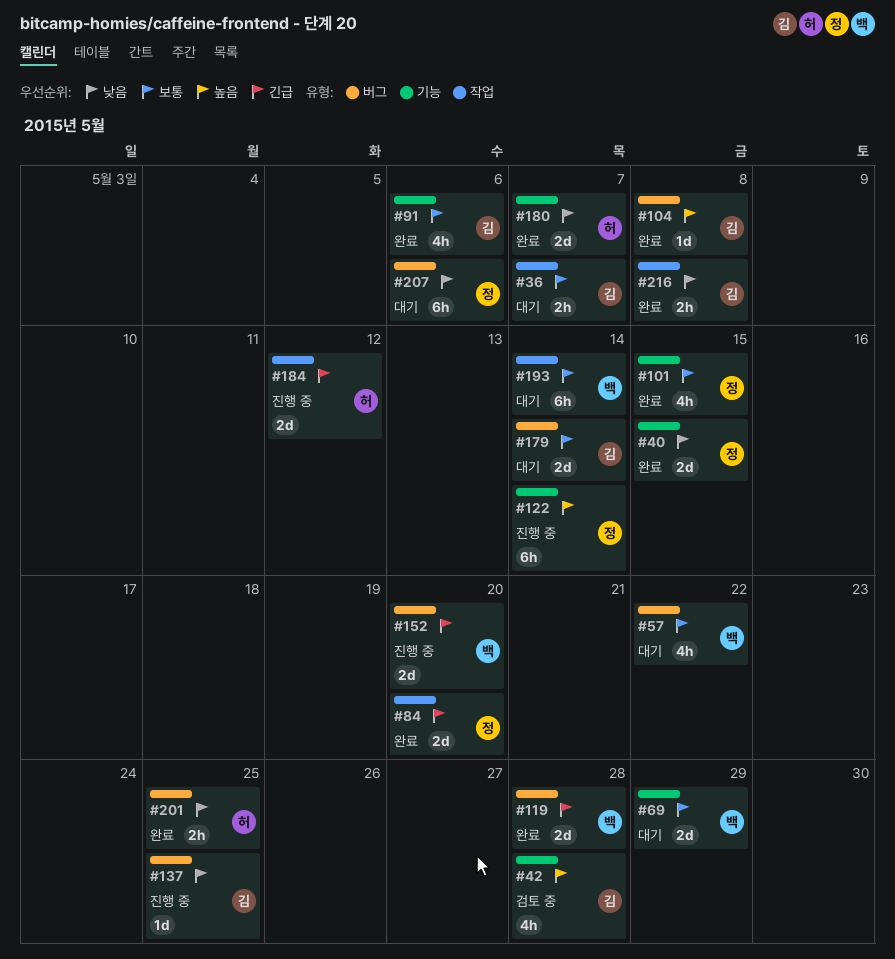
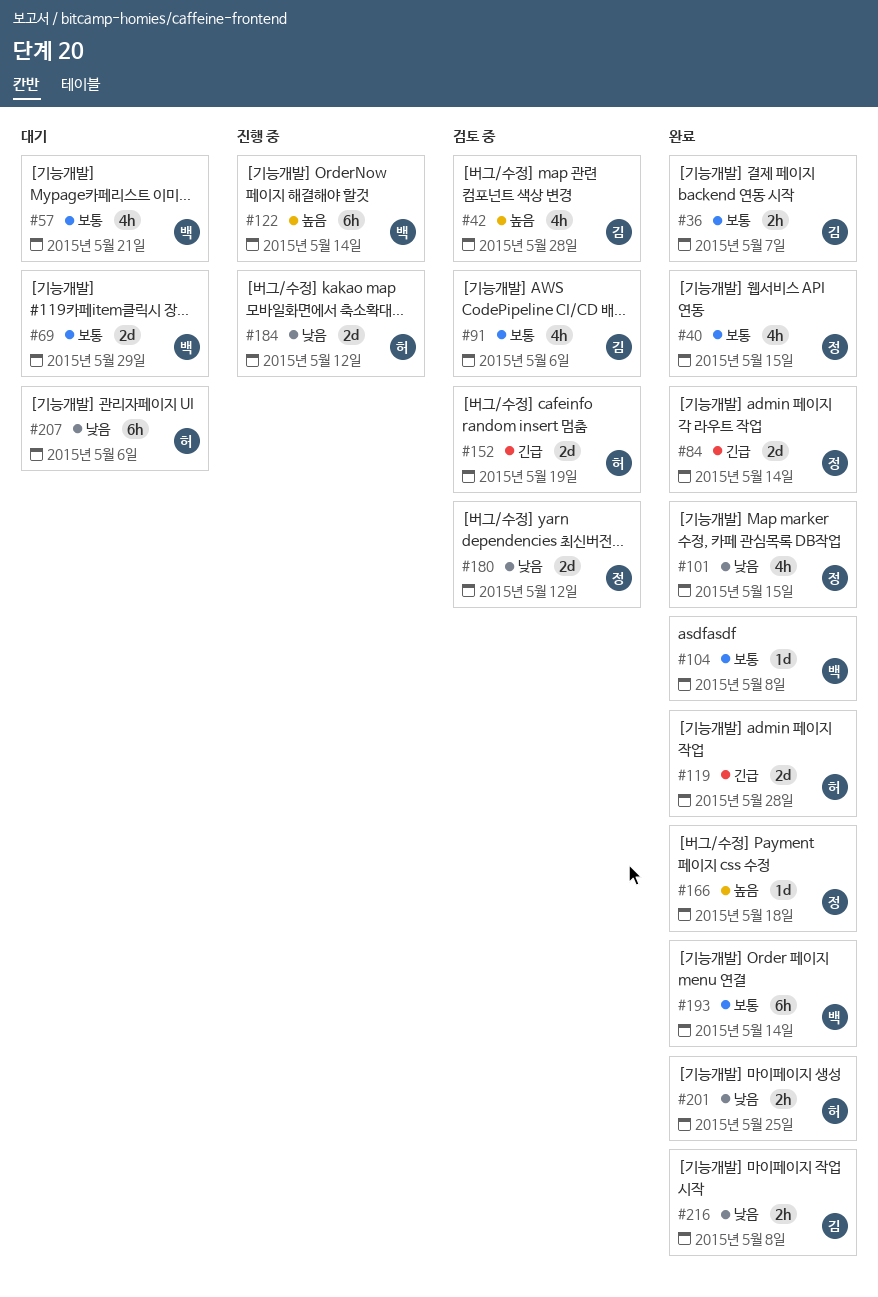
#36, status: 대기 -> 완료
#40, priority: 낮음 -> 보통
#40, estimate: 2d -> 4h
#57, due: May 22 -> May 21
#84, due: May 20 -> May 14
#91, status: 완료 -> 검토 중
#101, priority: 보통 -> 낮음
#104, owner: 김 -> 백
#104, priority: 높음 -> 보통
#119, owner: 백 -> 허
#122, owner: 정 -> 백
#137: present -> none
#152, status: 진행 중 -> 검토 중
#152, owner: 백 -> 허
#152, due: May 20 -> May 19
#166: none -> present
#179: present -> none
#180, status: 완료 -> 검토 중
#180, owner: 허 -> 정
#180, due: May 7 -> May 12
#184, priority: 긴급 -> 낮음
#193, status: 대기 -> 완료
#207, owner: 정 -> 허

